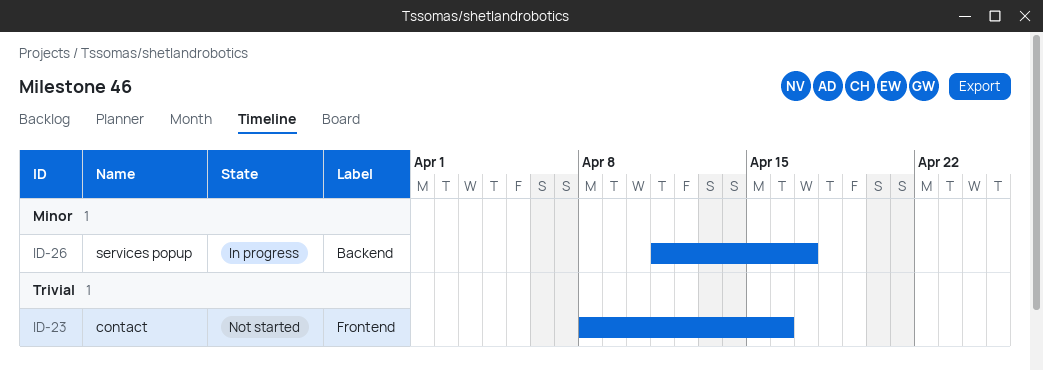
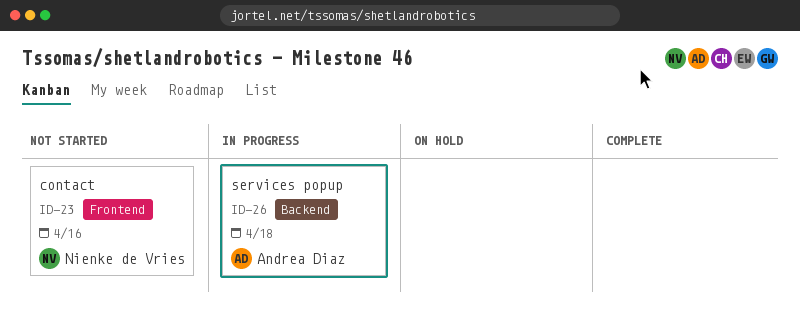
ID-26, due: Apr 17 -> Apr 18

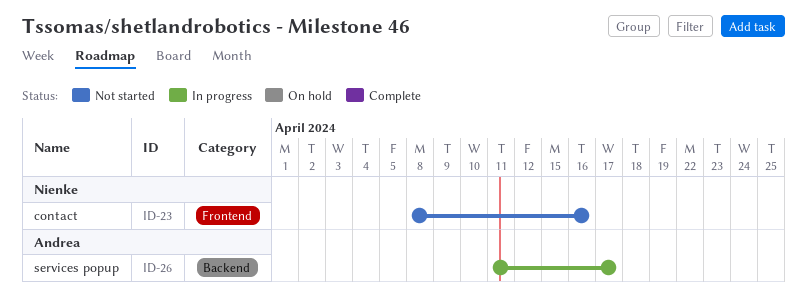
ID-26, due: Apr 18 -> Apr 17

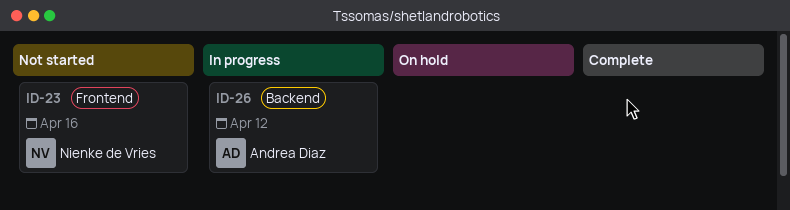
ID-26, due: Apr 17 -> Apr 12

